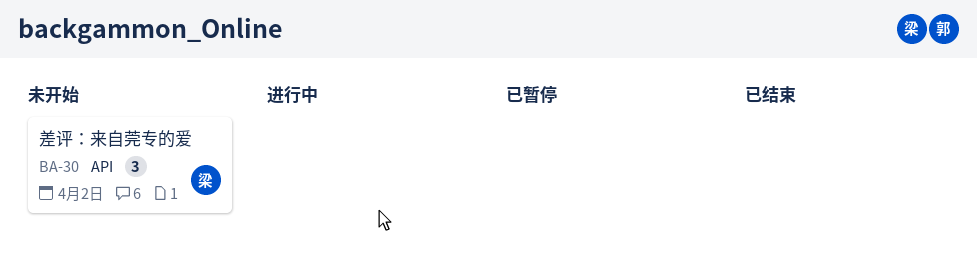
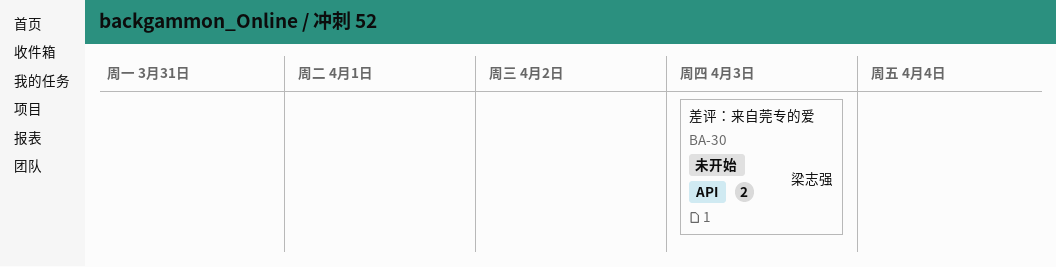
BA-30, estimate: 3 -> 2
BA-30, due: Apr 2 -> Apr 3

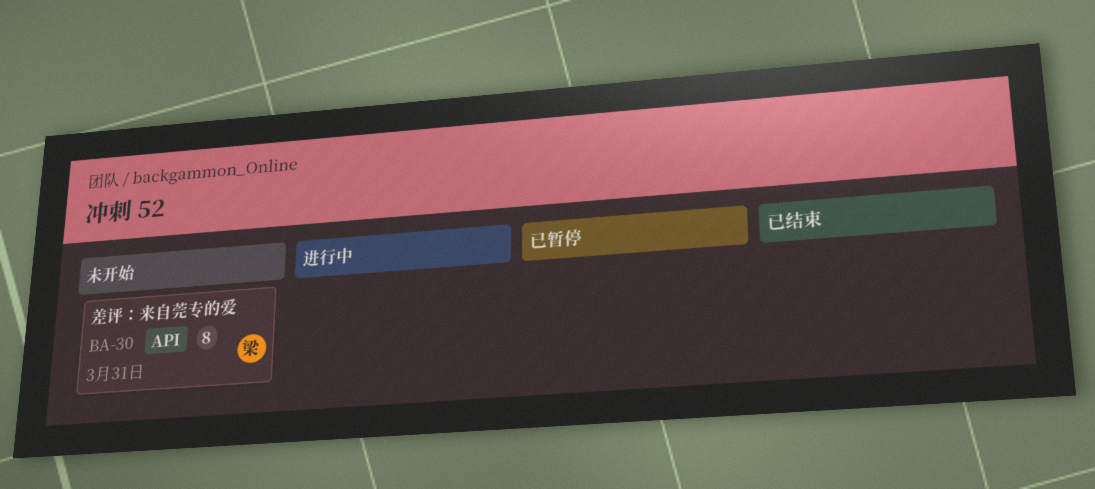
BA-30, estimate: 2 -> 8
BA-30, due: Apr 3 -> Mar 31

